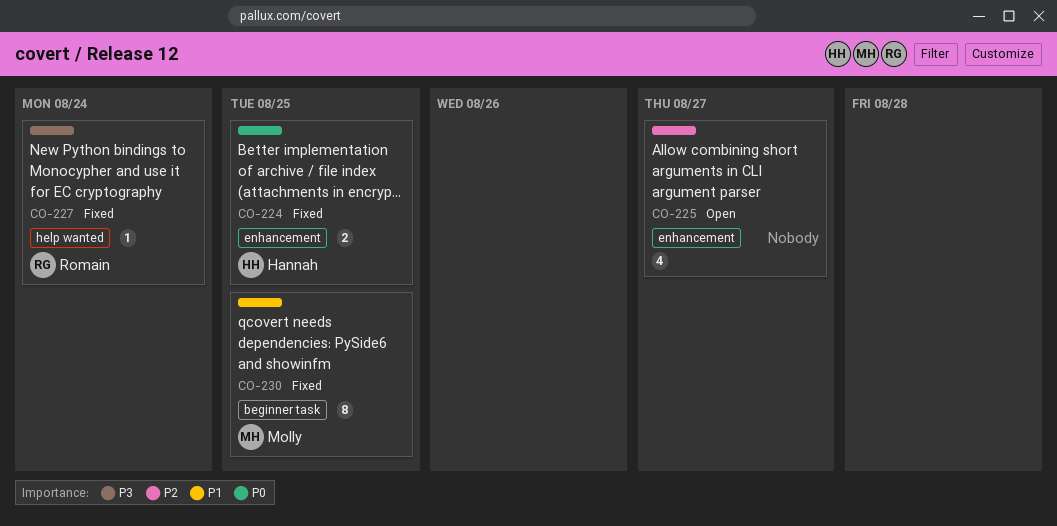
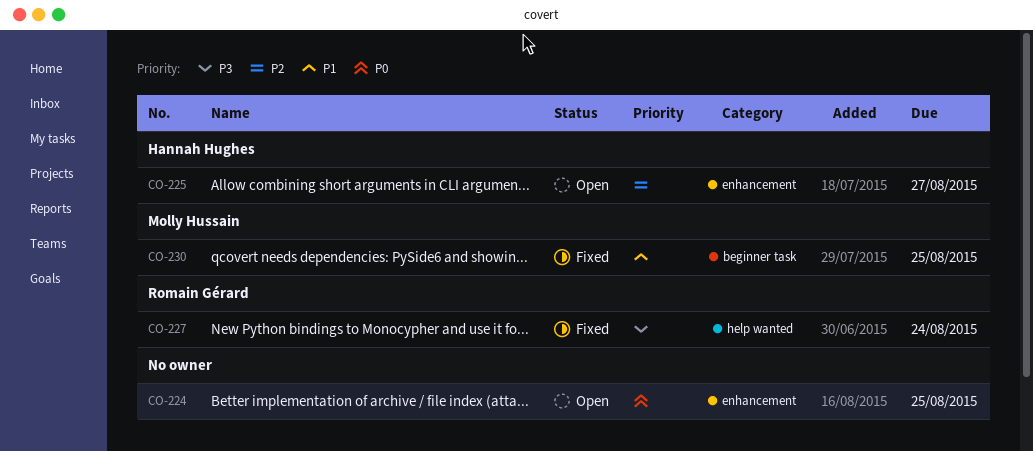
CO-224, status: Fixed -> Open
CO-224, owner: Hannah Hughes -> none
CO-225, owner: none -> Hannah Hughes

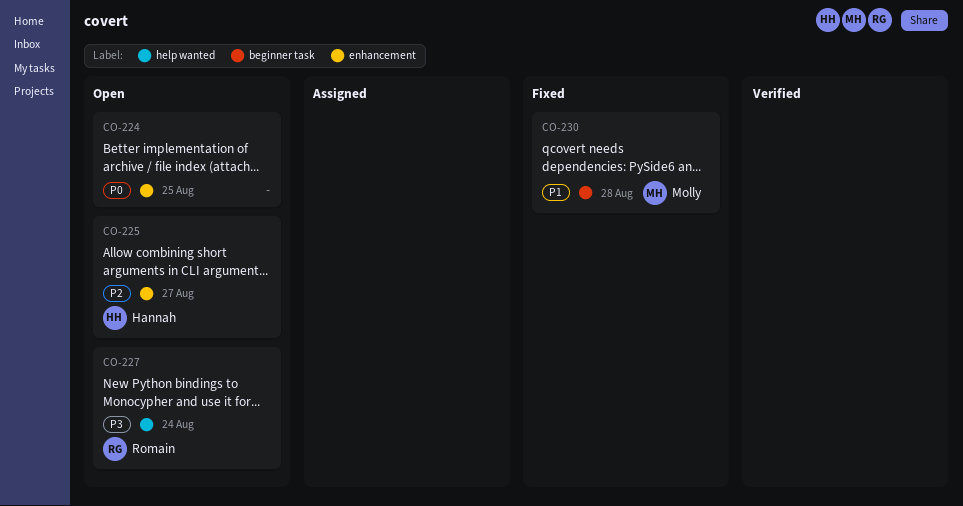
CO-227, status: Fixed -> Open
CO-230, due: Aug 25 -> Aug 28

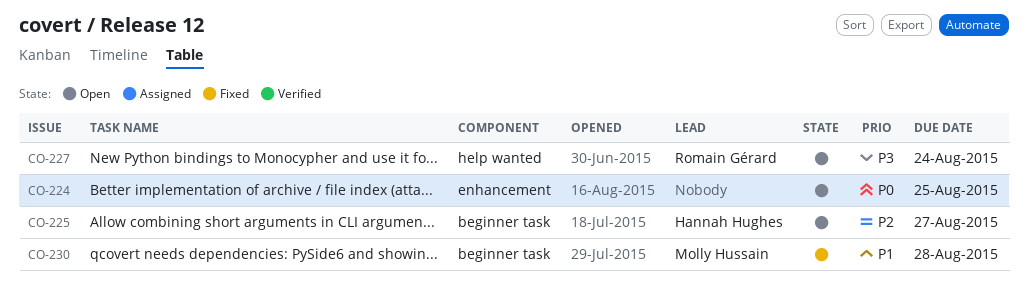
CO-225, label: enhancement -> beginner task

